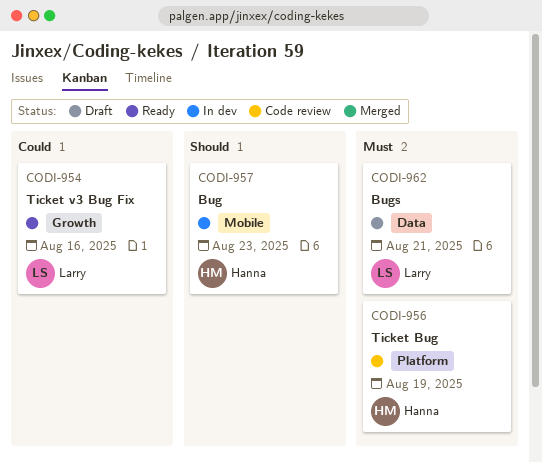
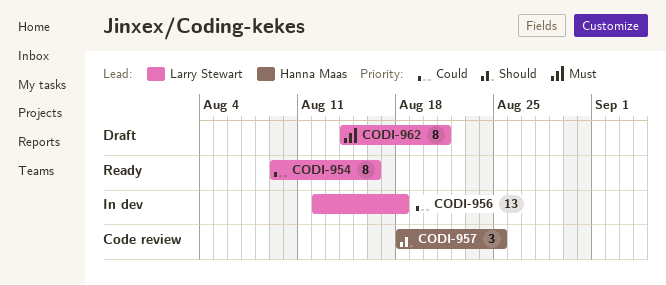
CODI-956, status: Code review -> In dev
CODI-956, owner: Hanna Maas -> Larry Stewart
CODI-956, priority: Must -> Could
CODI-956, due: Aug 19 -> Aug 18
CODI-957, status: In dev -> Code review
CODI-957, due: Aug 23 -> Aug 25

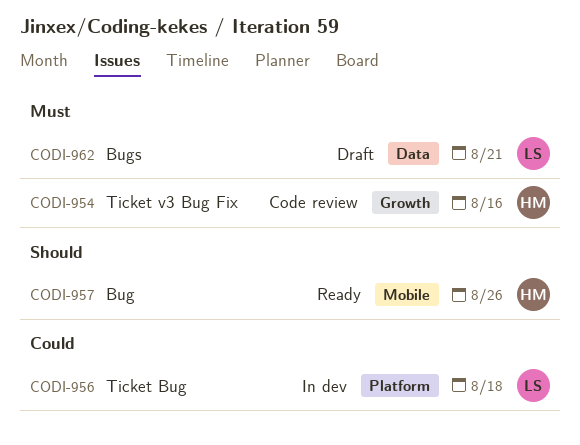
CODI-954, status: Ready -> Code review
CODI-954, owner: Larry Stewart -> Hanna Maas
CODI-954, priority: Could -> Must
CODI-957, status: Code review -> Ready
CODI-957, due: Aug 25 -> Aug 26

